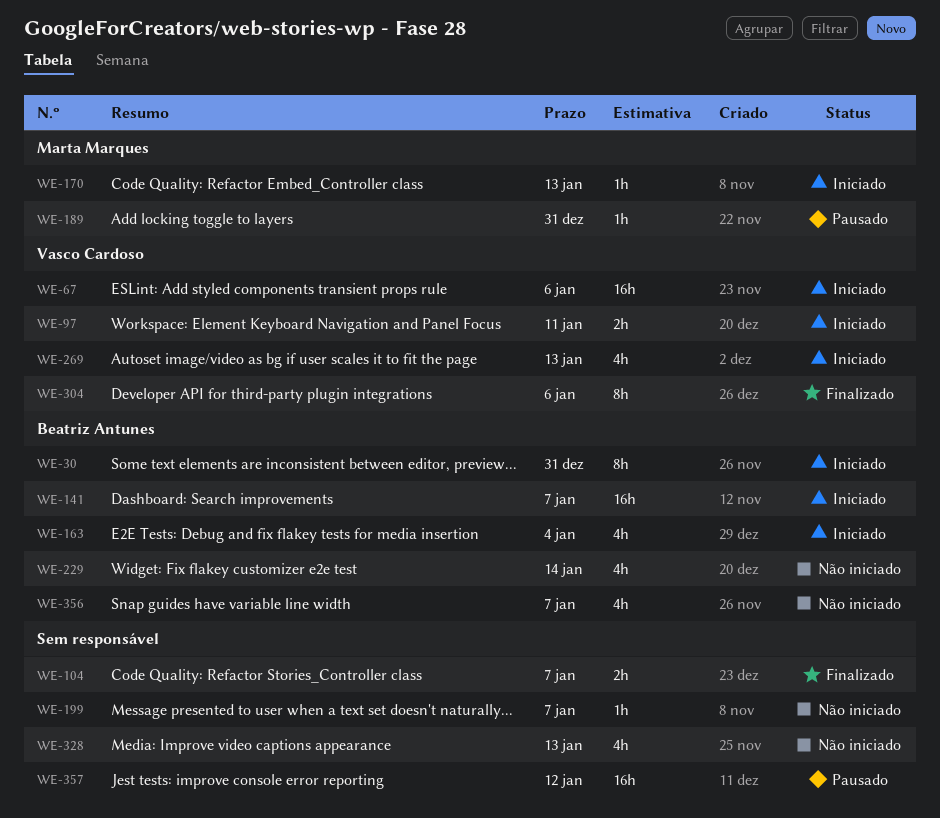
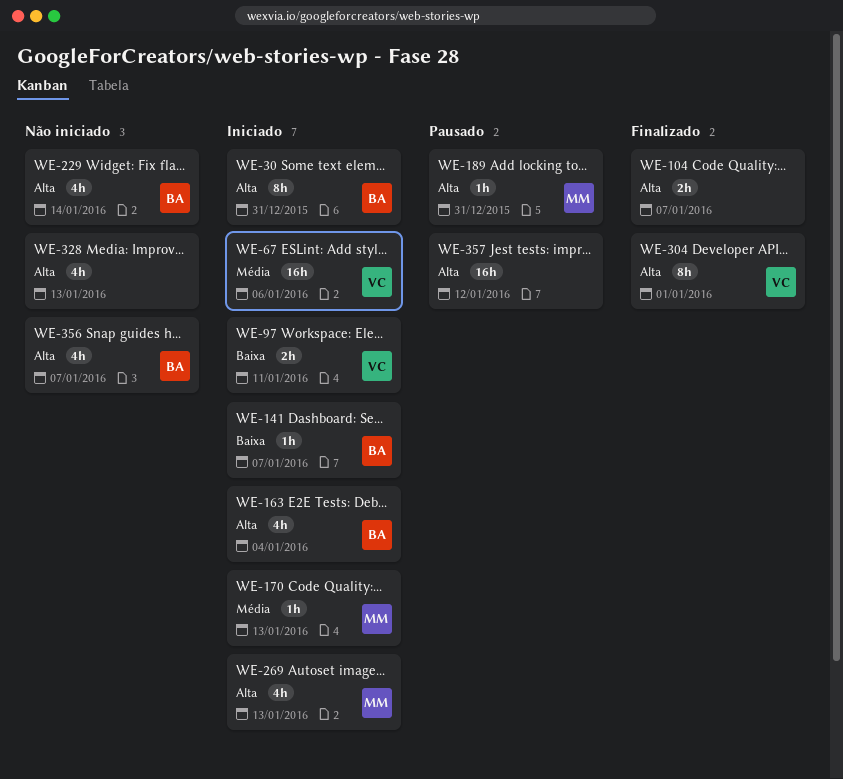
WE-141, estimate: 16h -> 1h
WE-199: present -> none
WE-269, owner: Vasco Cardoso -> Marta Marques
WE-304, due: Jan 6 -> Jan 1

